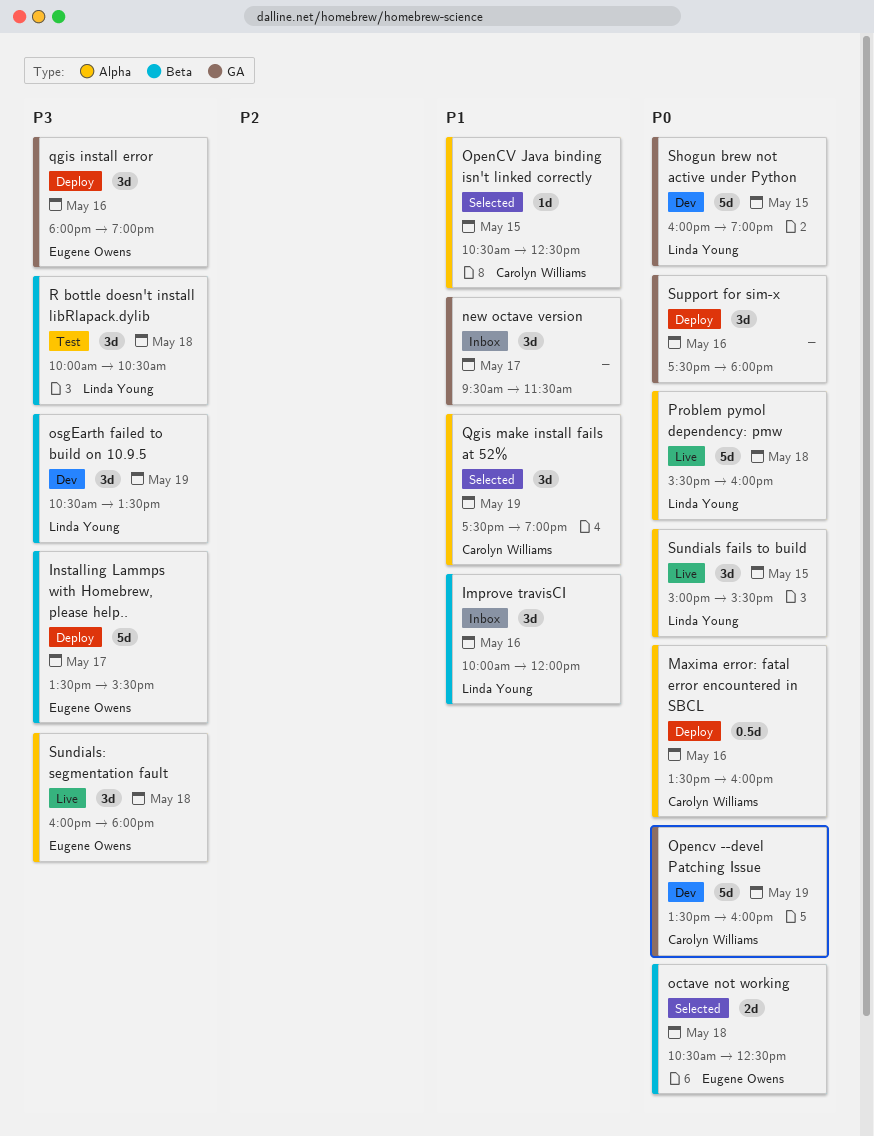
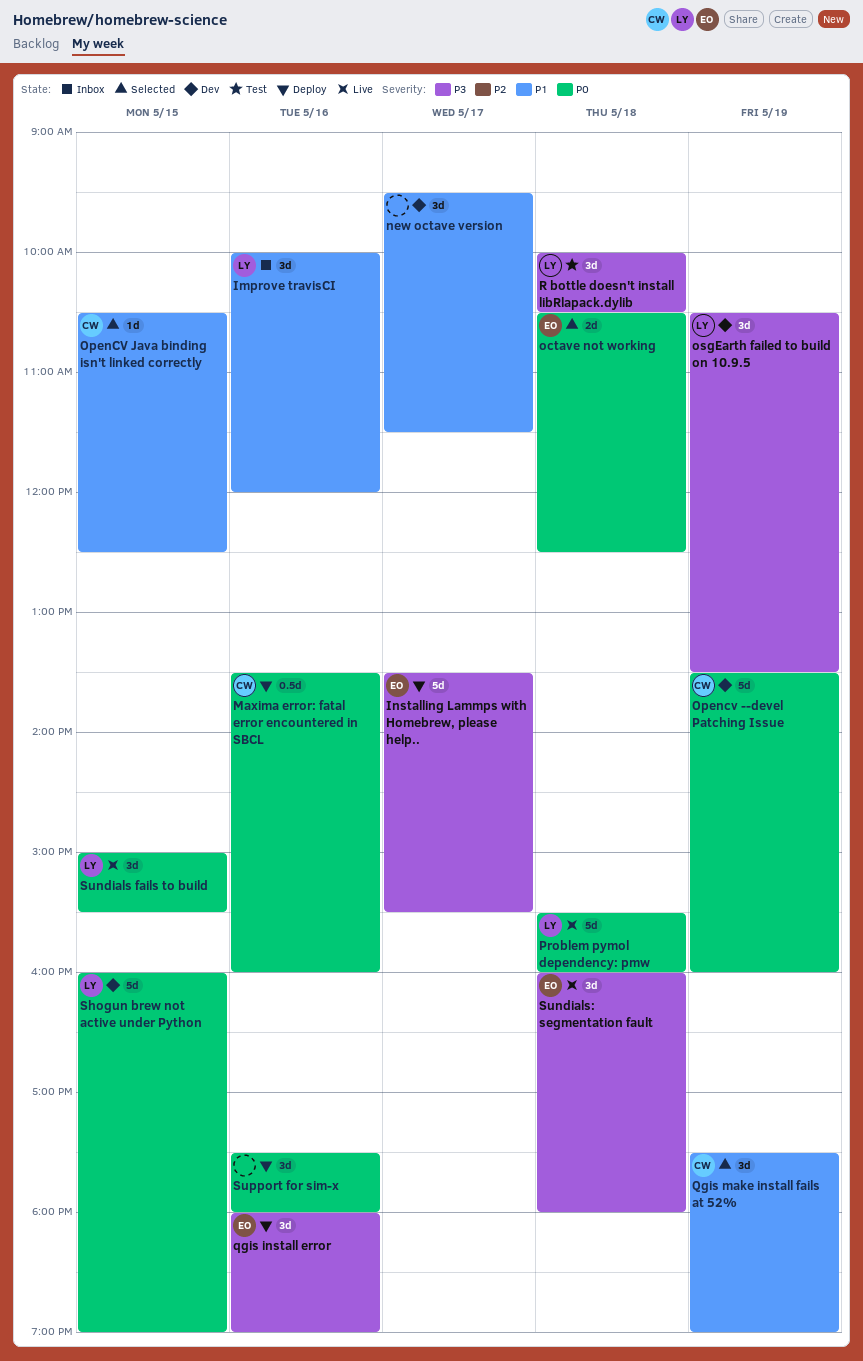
new octave version, status: Inbox -> Dev

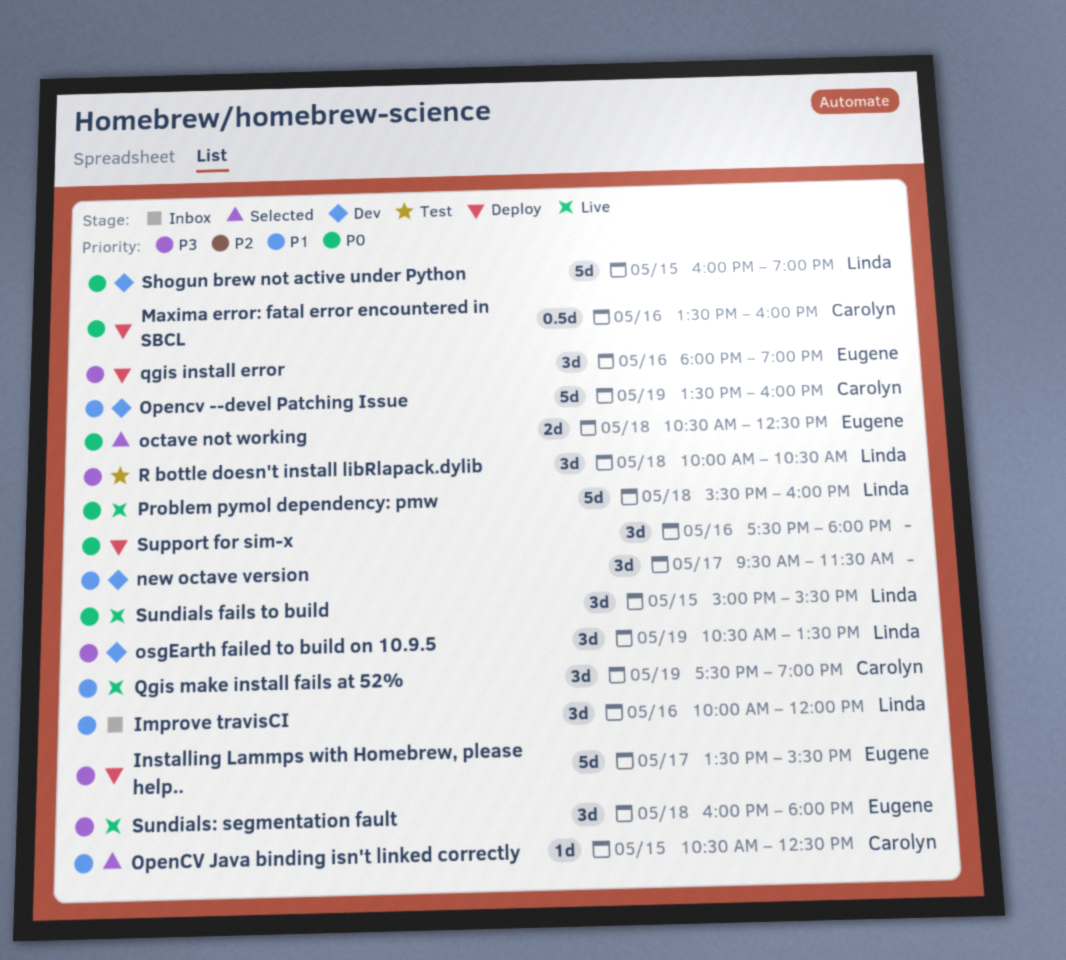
Opencv --devel Patching Issue, priority: P0 -> P1
Qgis make install fails at 52%, status: Selected -> Live

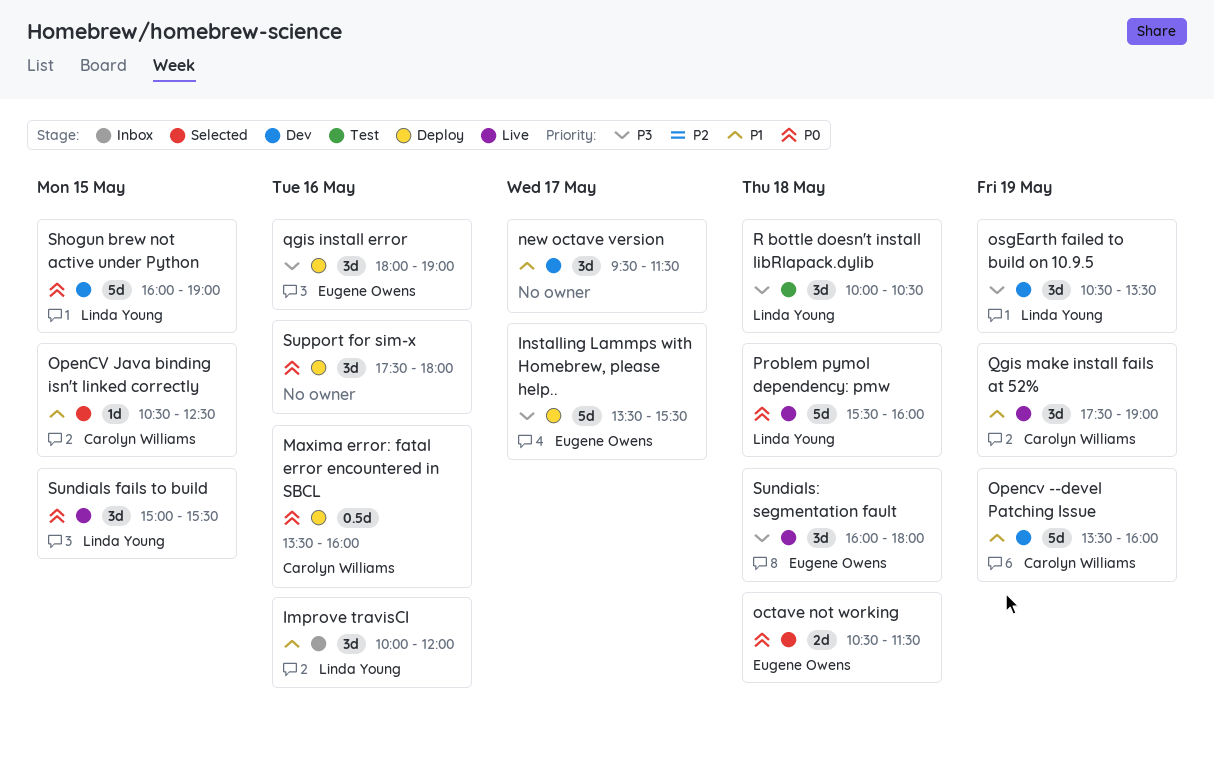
octave not working, ends: 12:30 -> 11:30

